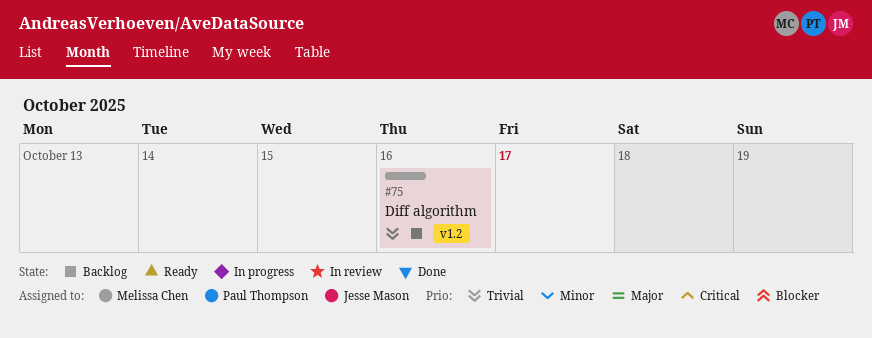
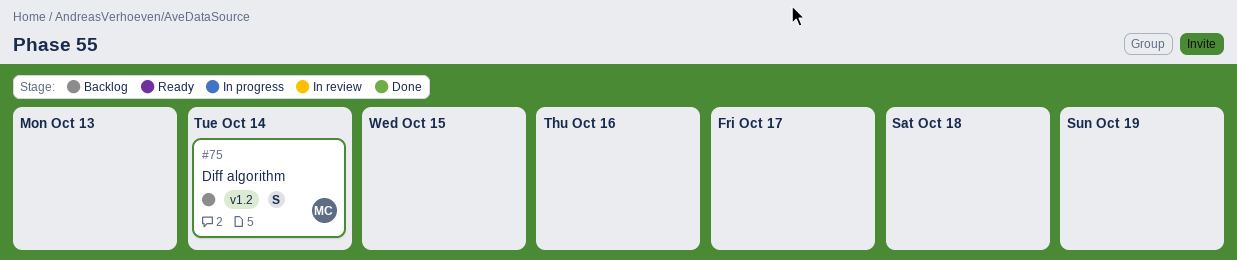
#75, due: Oct 16 -> Oct 14

